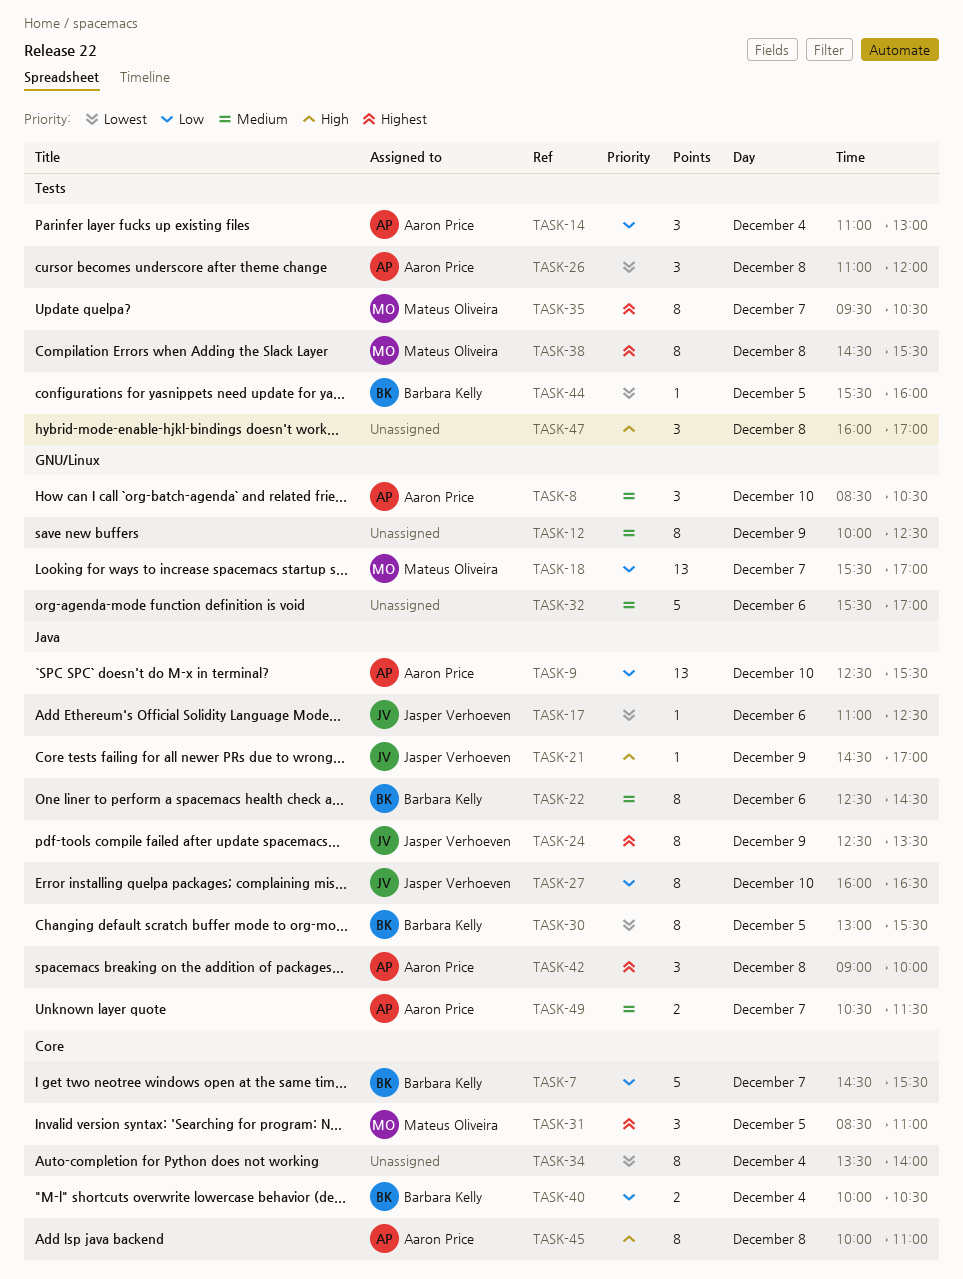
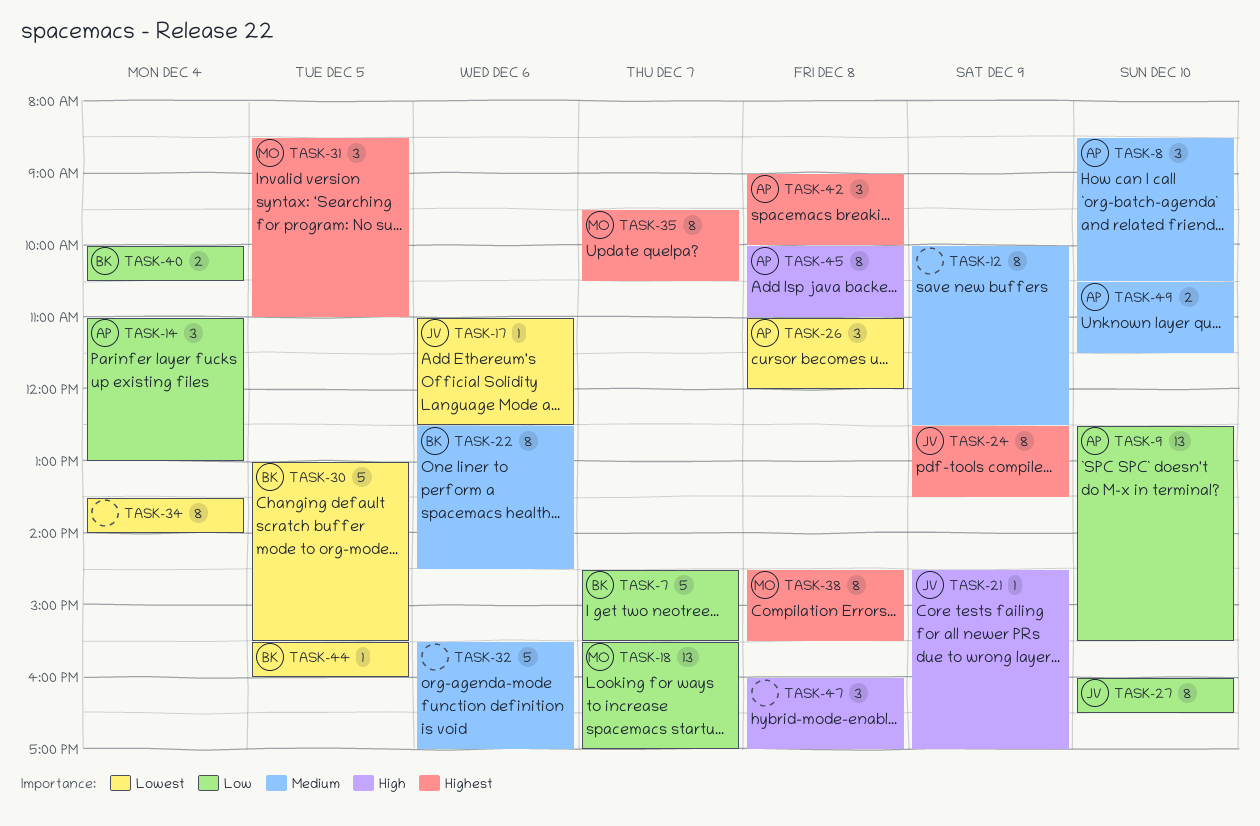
TASK-30, estimate: 8 -> 5
TASK-49, day: Dec 7 -> Dec 10

